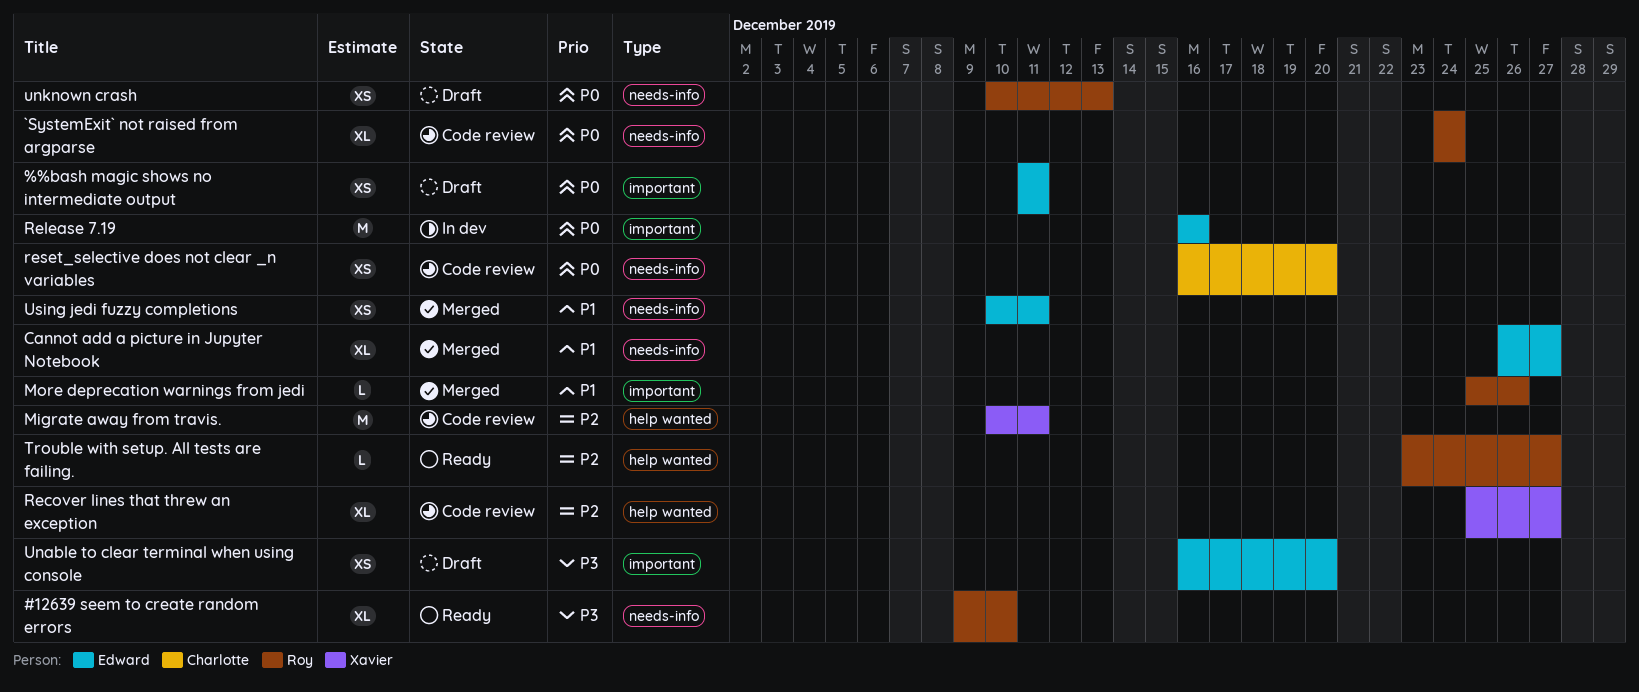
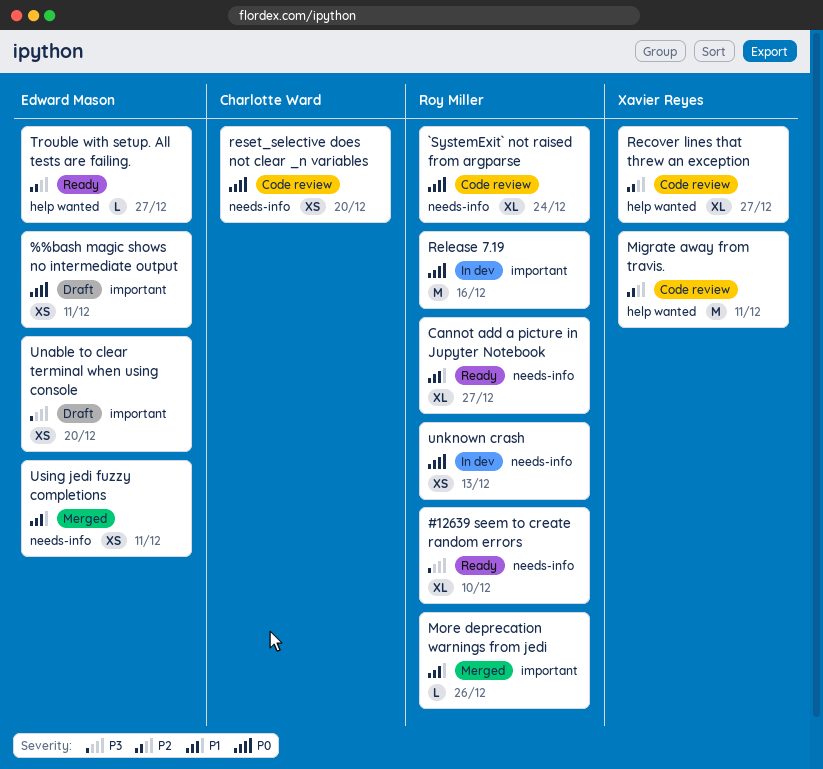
Cannot add a picture in Jupyter Notebook, status: Merged -> Ready
Cannot add a picture in Jupyter Notebook, owner: Edward Mason -> Roy Miller
Release 7.19, owner: Edward Mason -> Roy Miller
Trouble with setup. All tests are failing., owner: Roy Miller -> Edward Mason
unknown crash, status: Draft -> In dev

